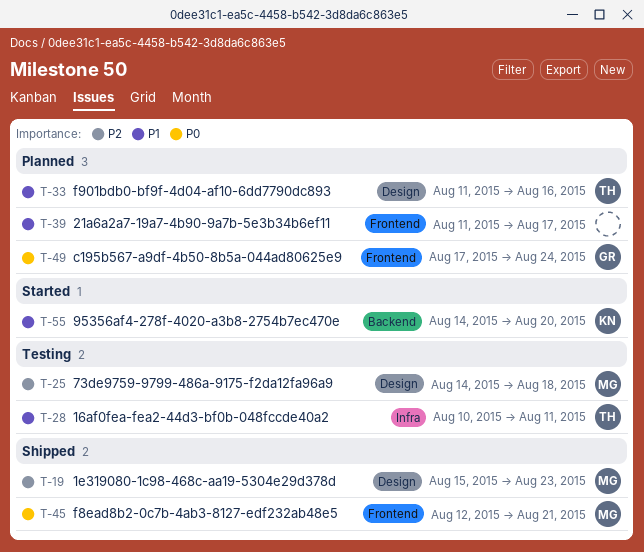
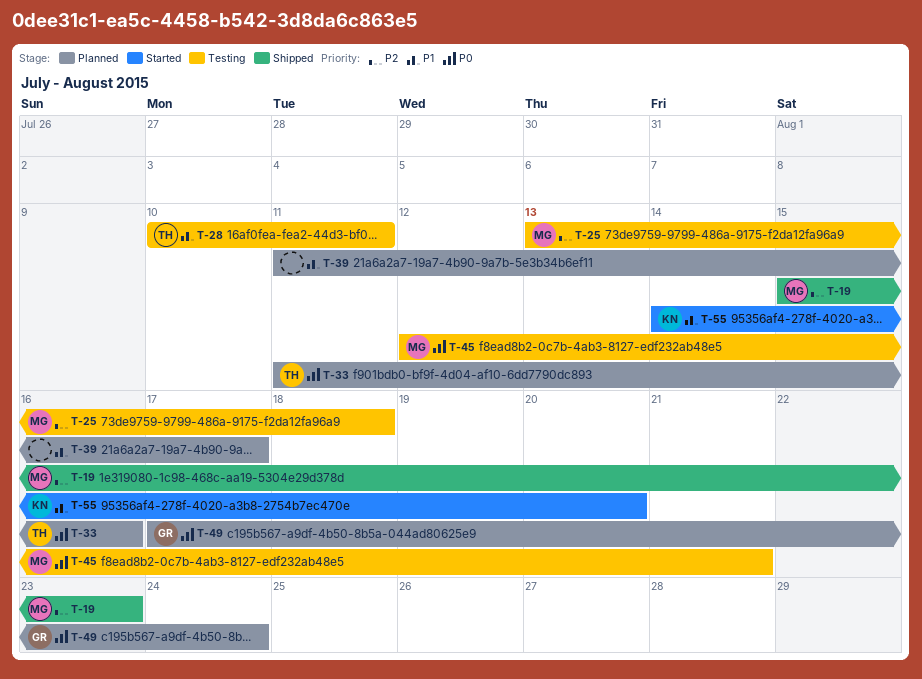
T-25, start: Aug 14 -> Aug 13
T-33, priority: P1 -> P0
T-45, status: Shipped -> Testing

